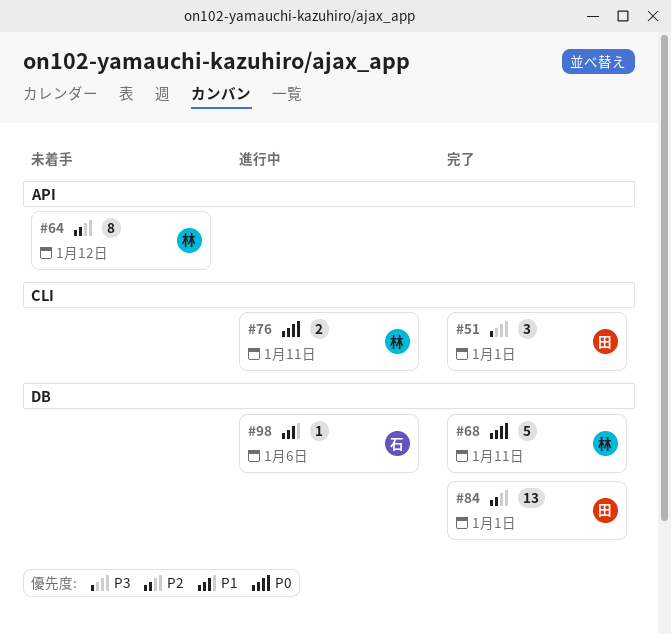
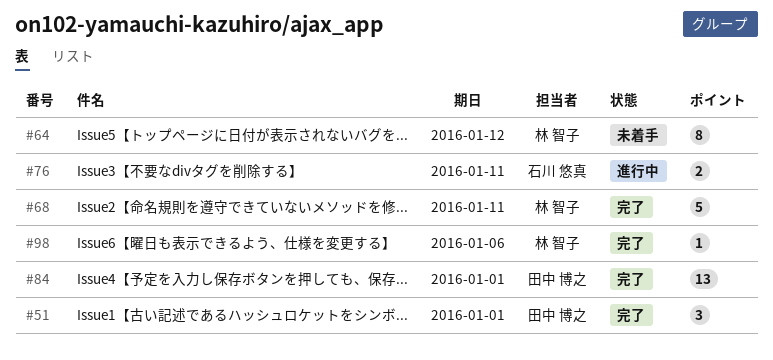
#76, owner: 林 智子 -> 石川 悠真
#98, status: 進行中 -> 完了
#98, owner: 石川 悠真 -> 林 智子

